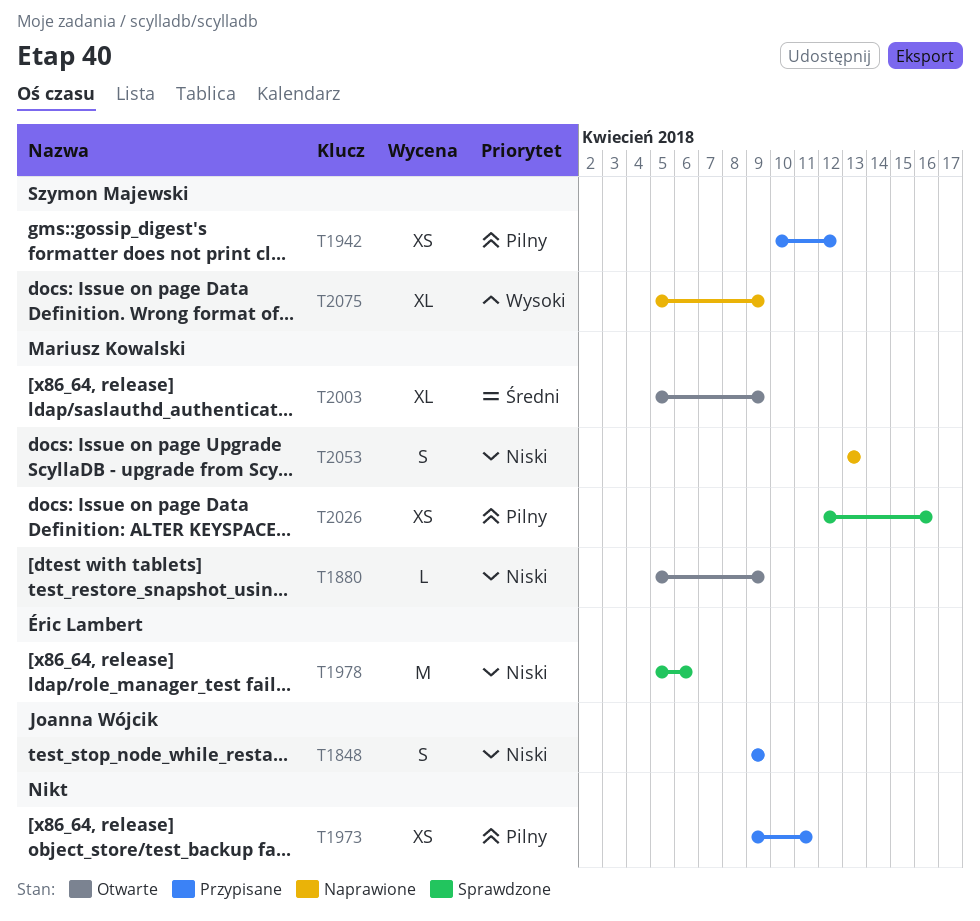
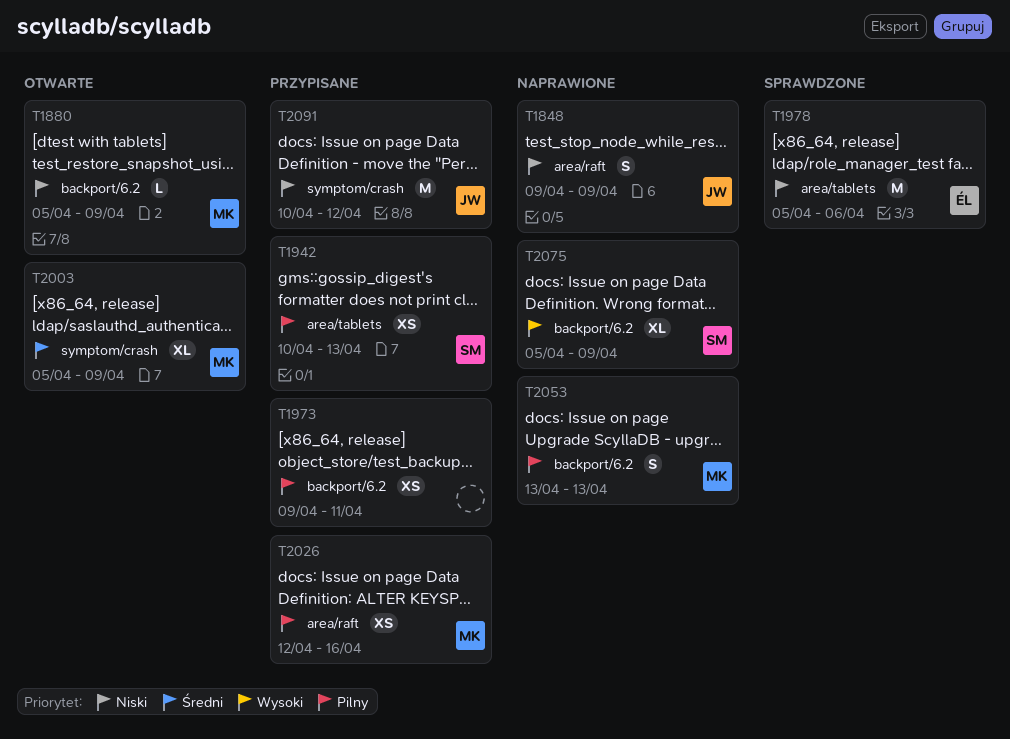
T1848, status: Przypisane -> Naprawione
T1942, due: Apr 12 -> Apr 13
T2026, status: Sprawdzone -> Przypisane
T2053, priority: Niski -> Pilny
T2091: none -> present

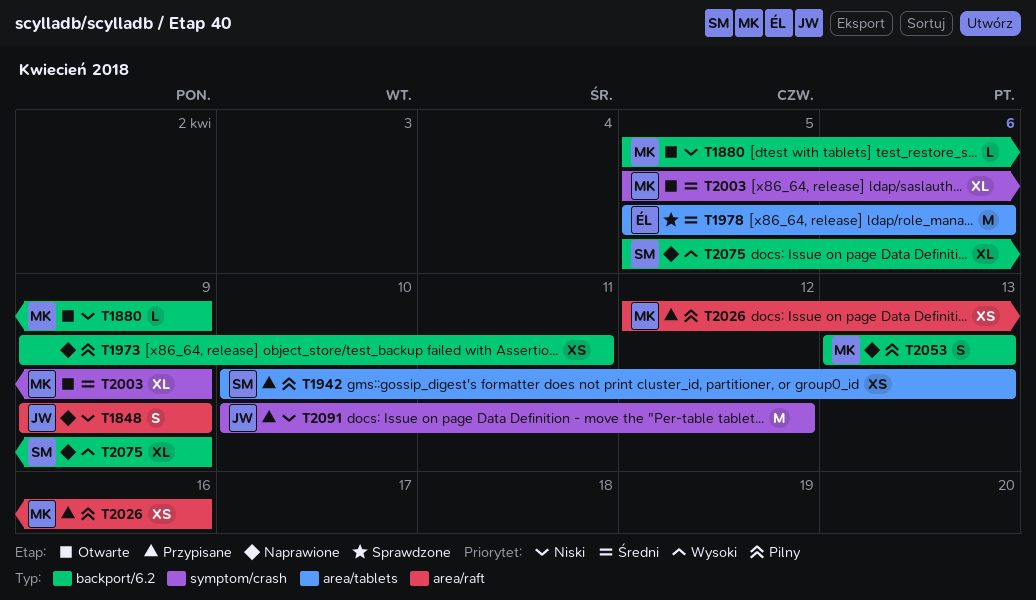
T1973, status: Przypisane -> Naprawione
T1978, priority: Niski -> Średni

